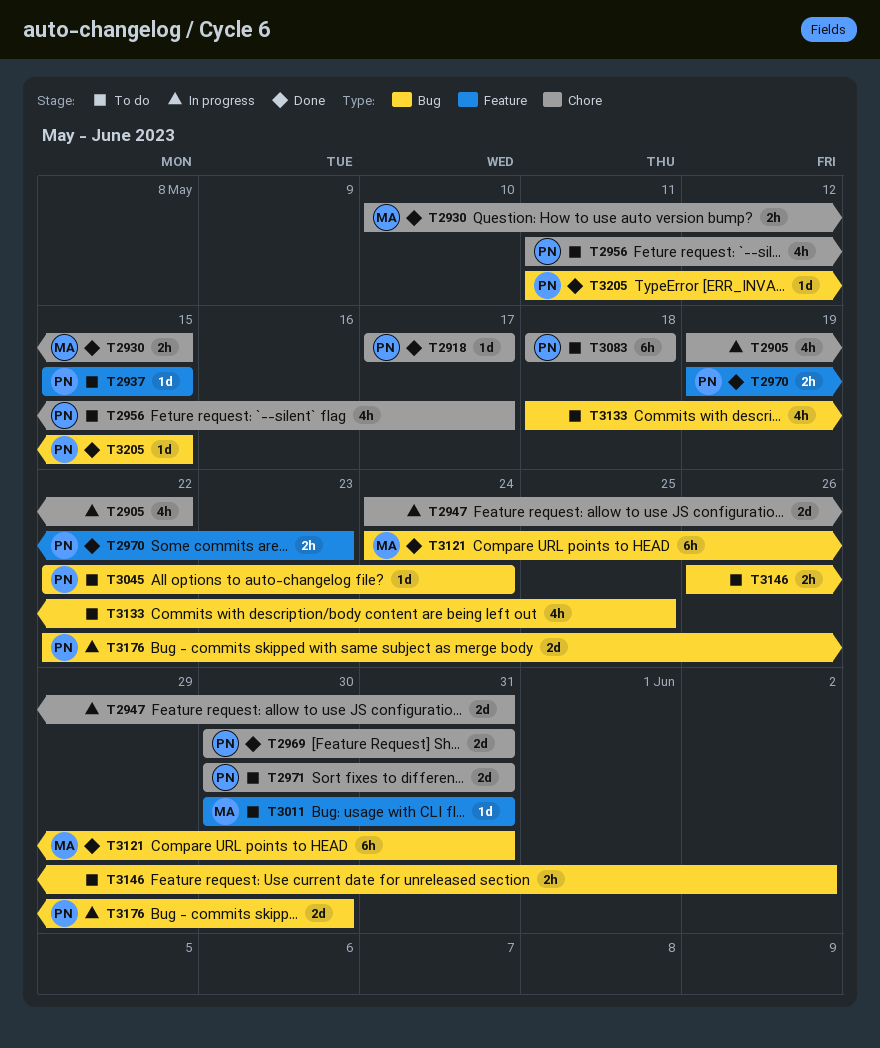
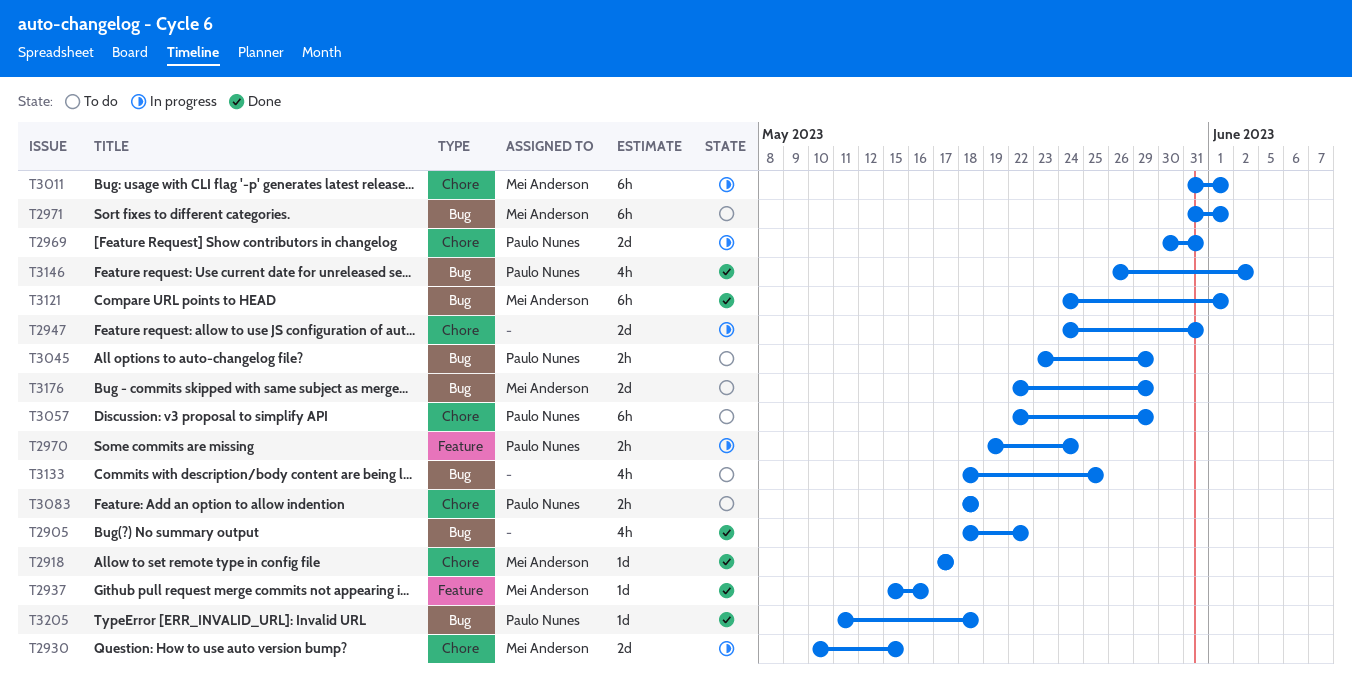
T2905, status: In progress -> Done
T2905, label: Chore -> Bug
T2905, start: May 19 -> May 18
T2918, owner: Paulo Nunes -> Mei Anderson
T2930, status: Done -> In progress
T2930, estimate: 2h -> 2d
T2937, status: To do -> Done
T2937, owner: Paulo Nunes -> Mei Anderson
T2937, due: May 15 -> May 16
T2956: present -> none
T2969, status: Done -> In progress
T2970, status: Done -> In progress
T2970, due: May 23 -> May 24
T2971, owner: Paulo Nunes -> Mei Anderson
T2971, label: Chore -> Bug
T2971, estimate: 2d -> 6h
T2971, start: May 30 -> May 31
T2971, due: May 31 -> Jun 1
T3011, status: To do -> In progress
T3011, label: Feature -> Chore
T3011, estimate: 1d -> 6h
T3011, start: May 30 -> May 31
T3011, due: May 31 -> Jun 1
T3045, estimate: 1d -> 2h
T3045, start: May 22 -> May 23
T3045, due: May 24 -> May 29
T3057: none -> present
T3083, estimate: 6h -> 2h
T3121, due: May 31 -> Jun 1
T3146, status: To do -> Done
T3146, owner: none -> Paulo Nunes
T3146, estimate: 2h -> 4h
T3176, status: In progress -> To do
T3176, owner: Paulo Nunes -> Mei Anderson
T3176, due: May 30 -> May 29
T3205, due: May 15 -> May 18

